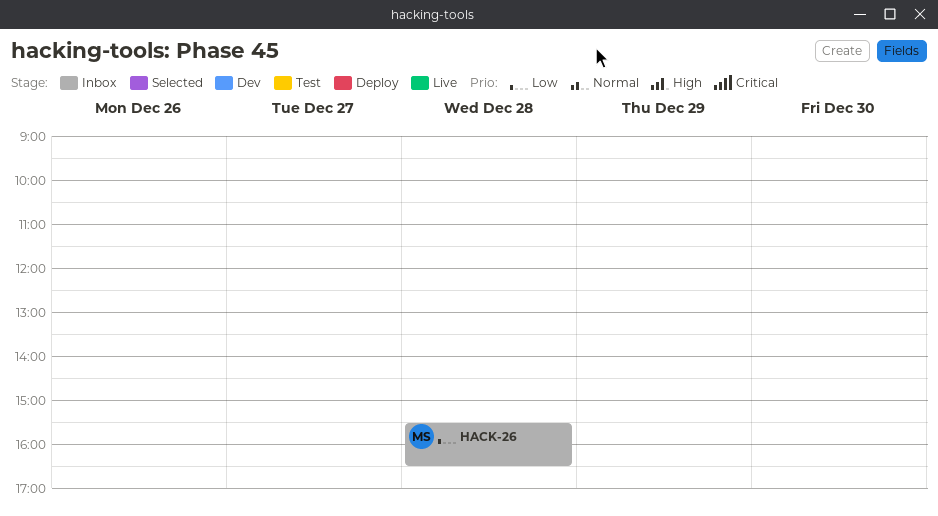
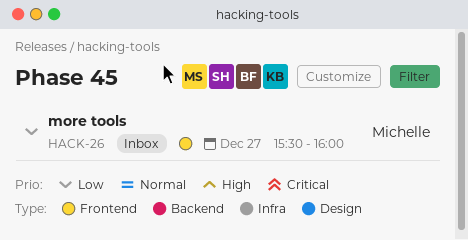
HACK-26, day: Dec 28 -> Dec 27
HACK-26, ends: 16:30 -> 16:00

